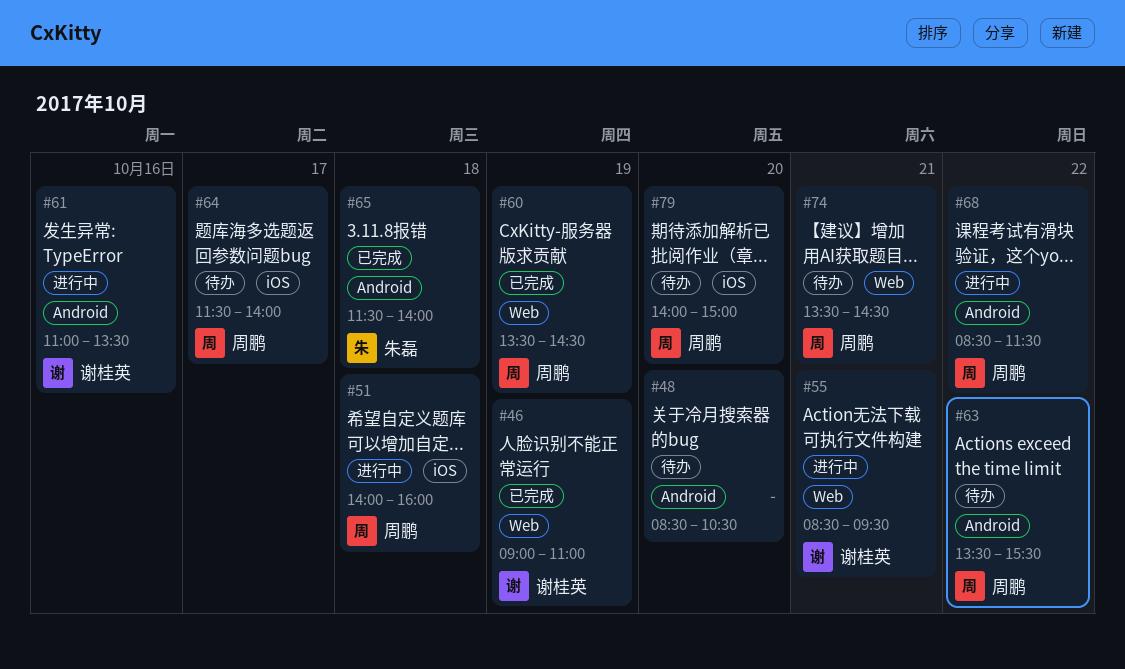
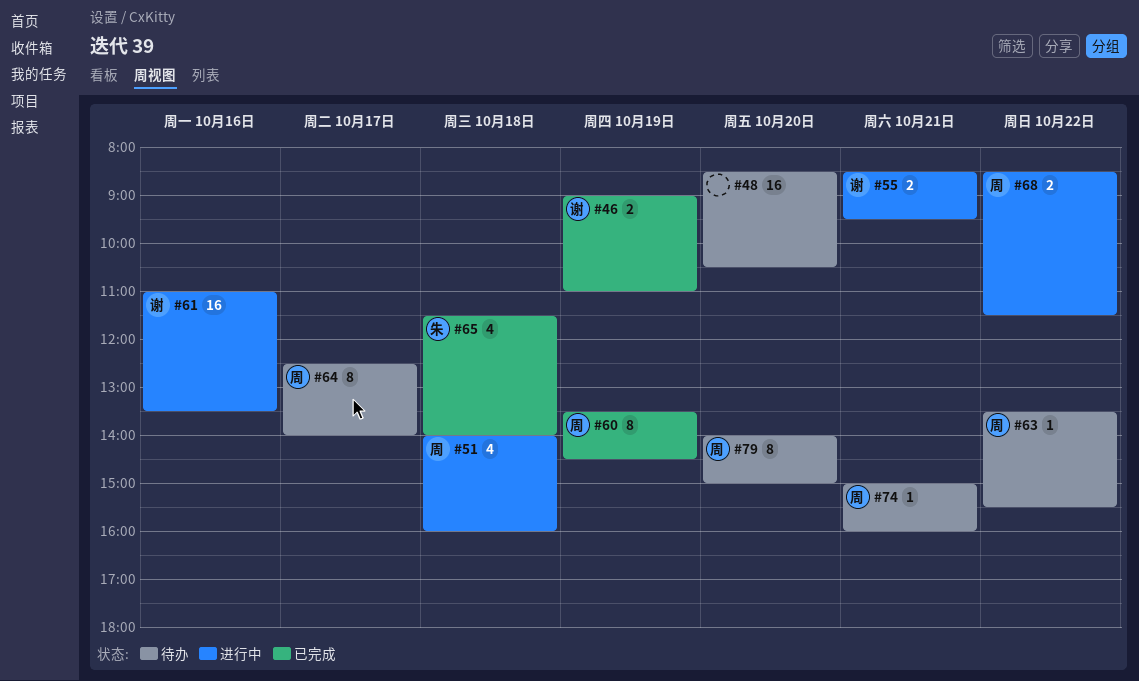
#64, begins: 11:30 -> 12:30
#74, begins: 13:30 -> 15:00
#74, ends: 14:30 -> 16:00

